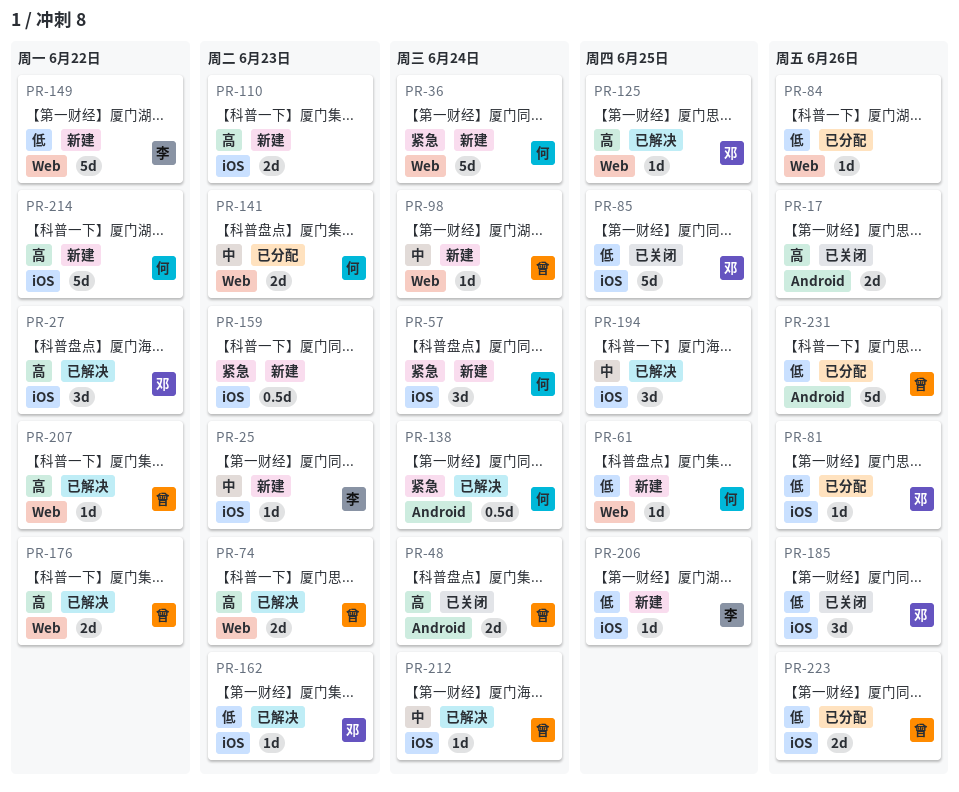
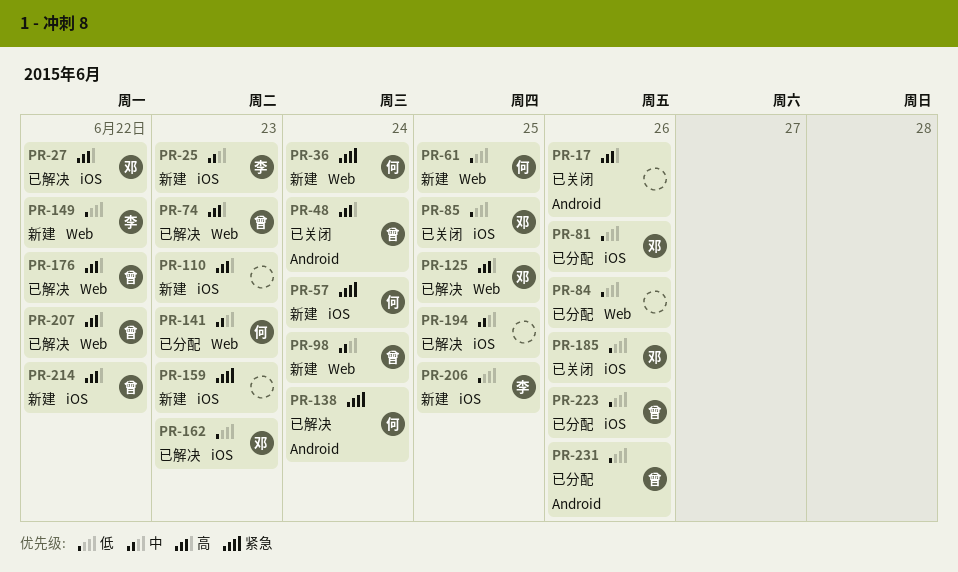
PR-212: present -> none
PR-214, owner: 何 -> 曾

